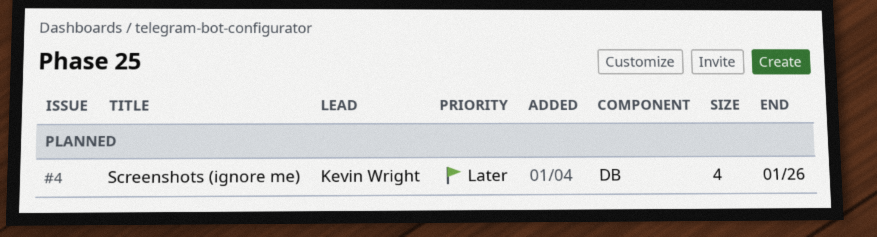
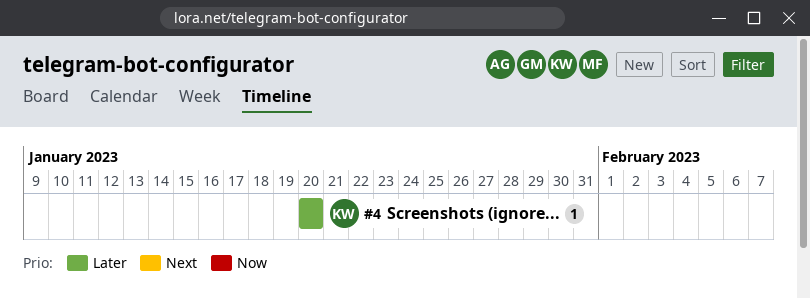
#4, estimate: 4 -> 1
#4, due: Jan 26 -> Jan 20

